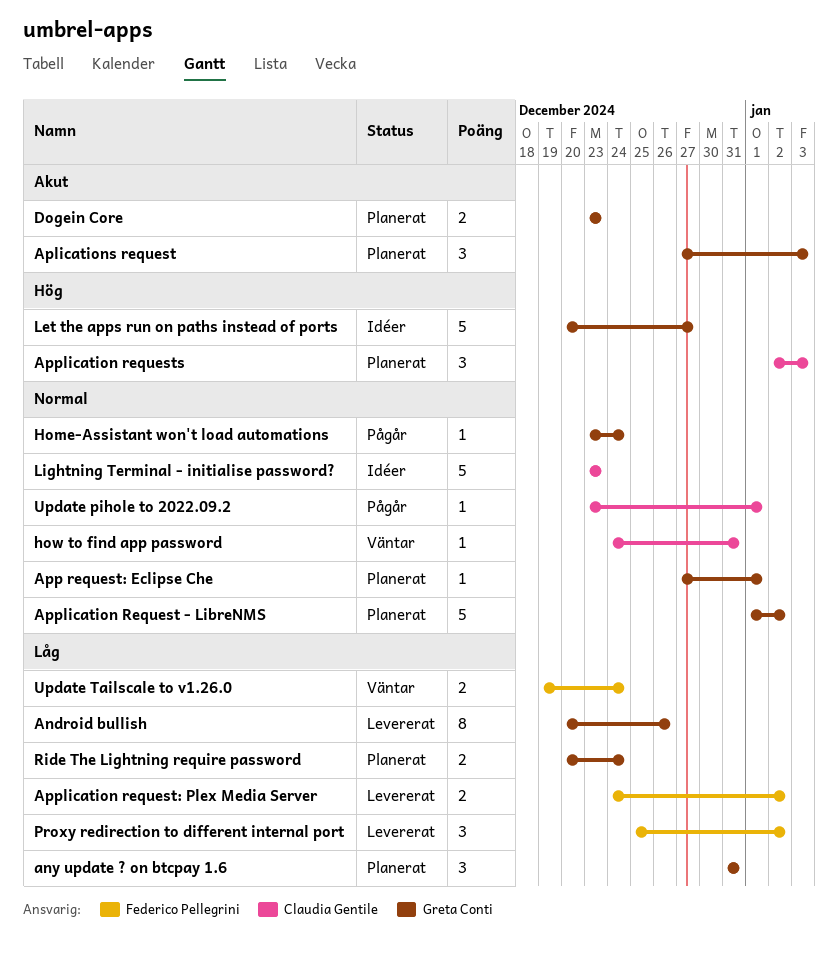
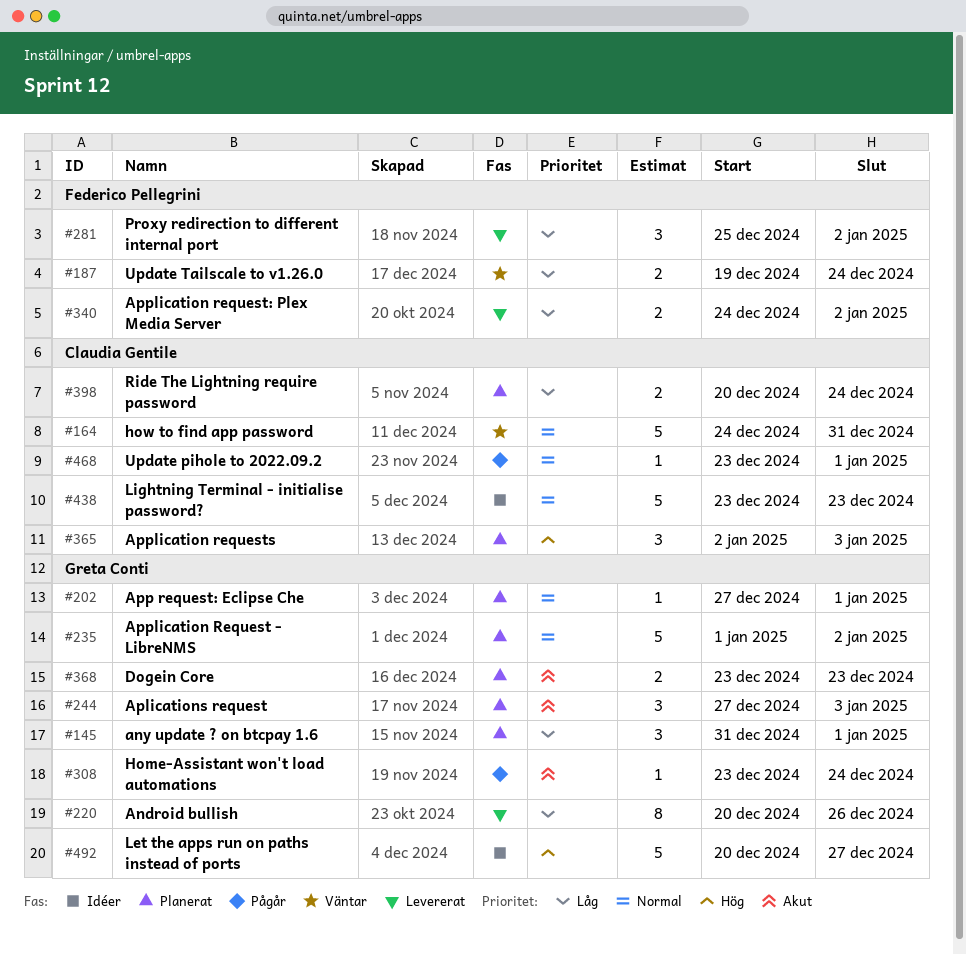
any update ? on btcpay 1.6, due: Dec 31 -> Jan 1
Home-Assistant won't load automations, priority: Normal -> Akut
how to find app password, estimate: 1 -> 5
Ride The Lightning require password, owner: Greta Conti -> Claudia Gentile

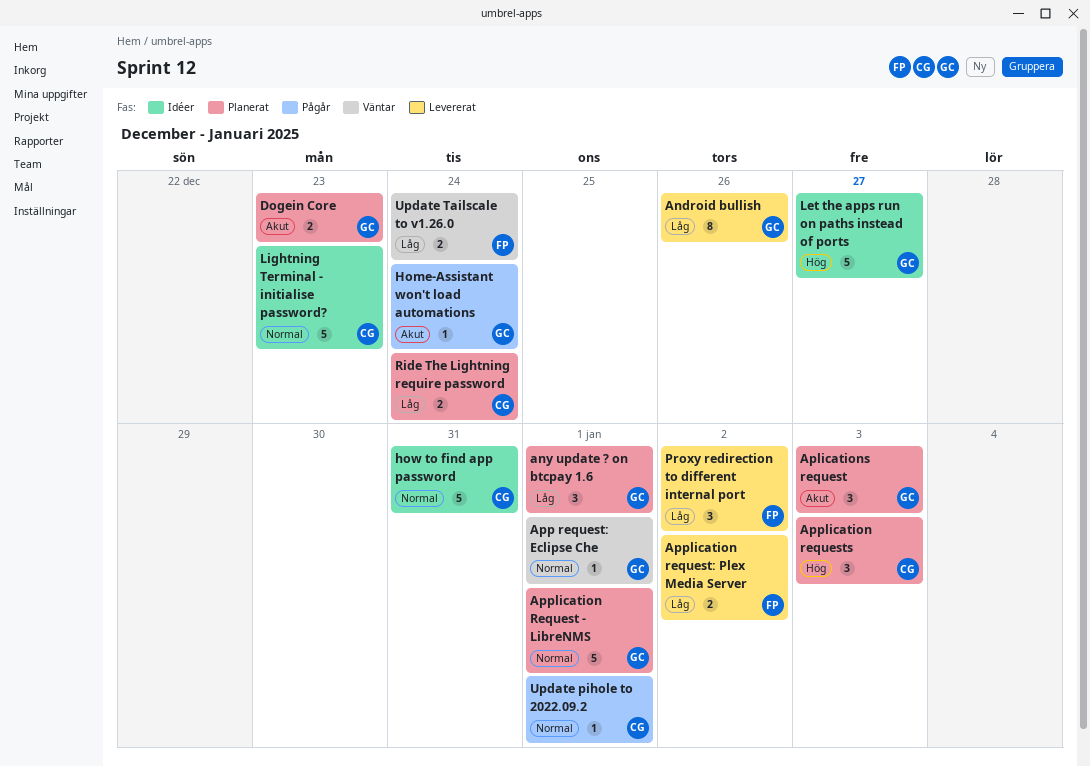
App request: Eclipse Che, status: Planerat -> Väntar
Application Request - LibreNMS, due: Jan 2 -> Jan 1
how to find app password, status: Väntar -> Idéer

